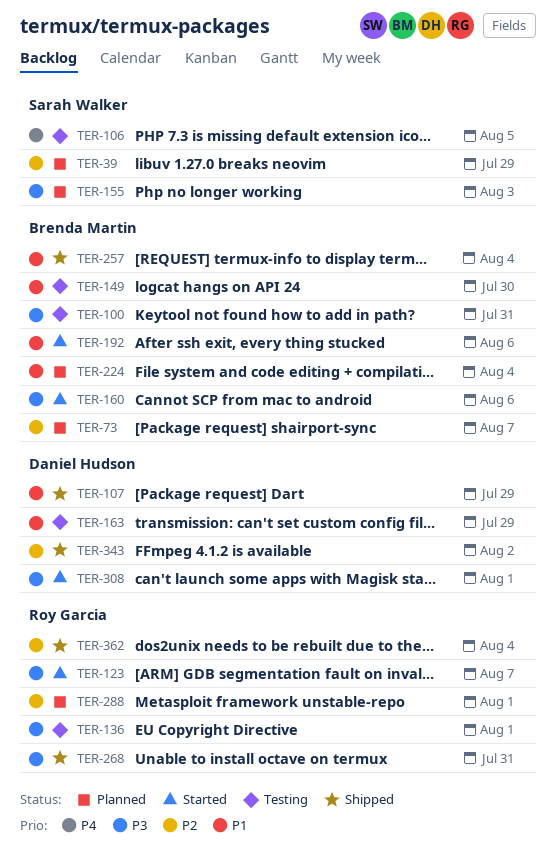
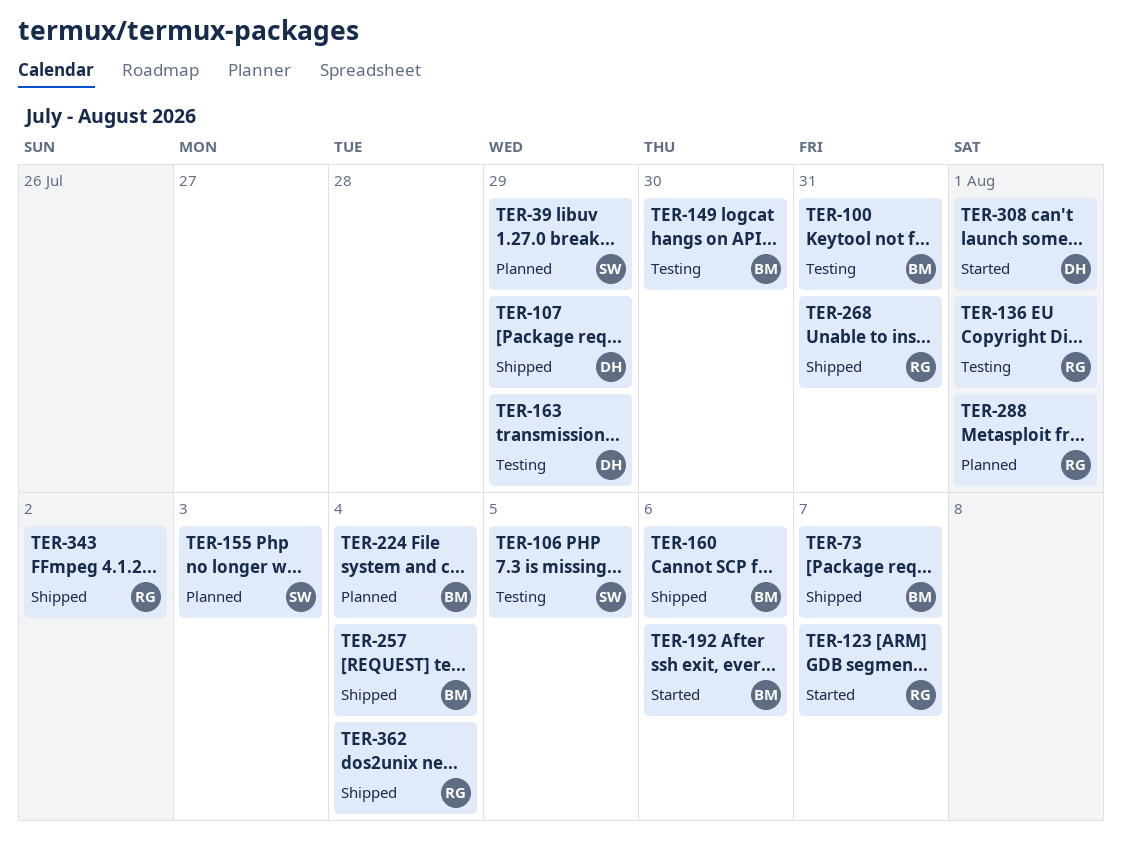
TER-73, status: Planned -> Shipped
TER-160, status: Started -> Shipped
TER-343, owner: Daniel Hudson -> Roy Garcia

